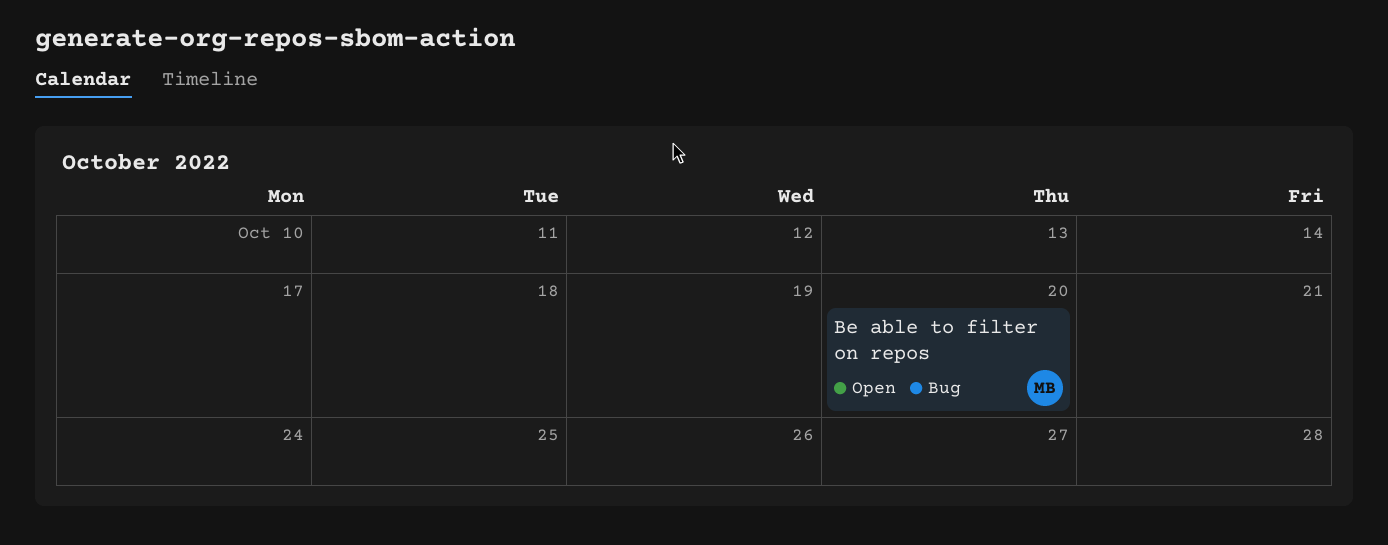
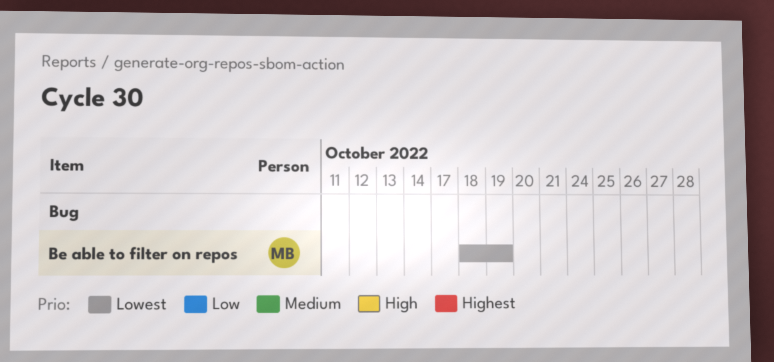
Be able to filter on repos, due: Oct 20 -> Oct 19

